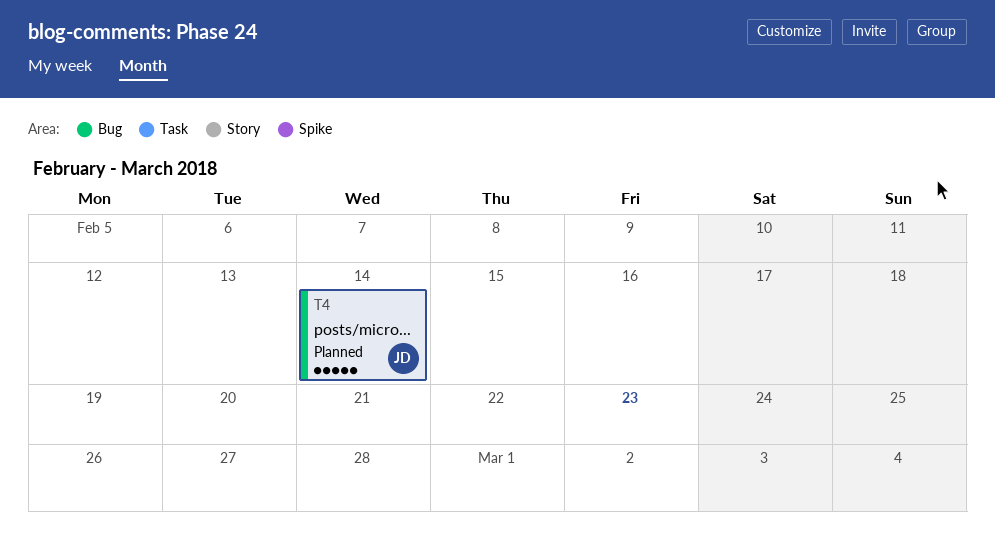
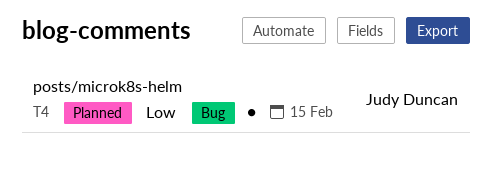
T4, estimate: 5 -> 1
T4, due: Feb 14 -> Feb 15

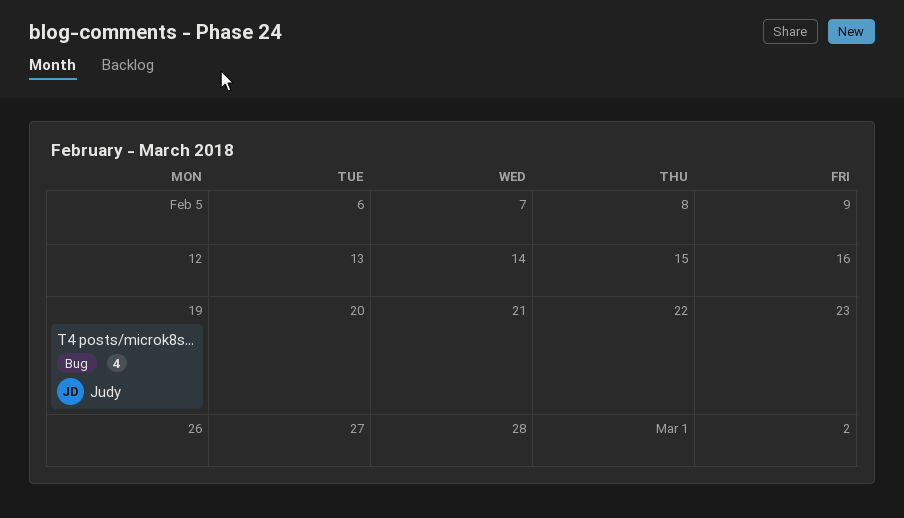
T4, estimate: 1 -> 4
T4, due: Feb 15 -> Feb 19

